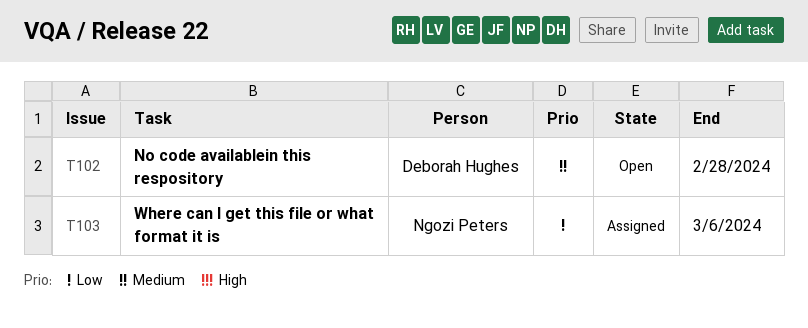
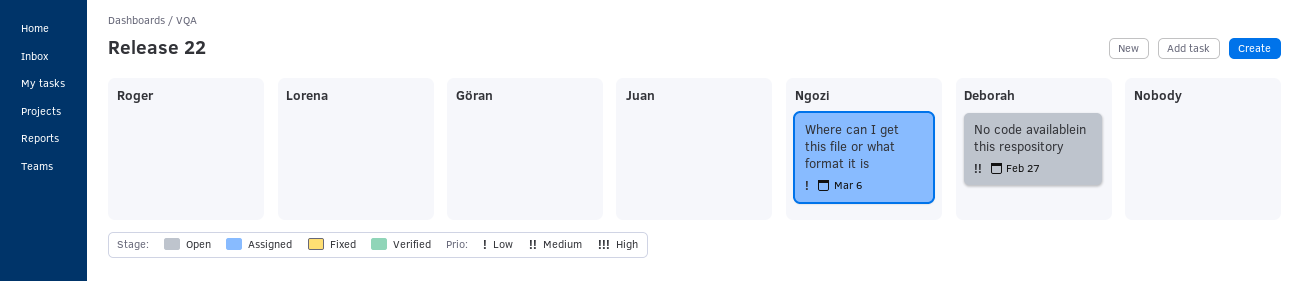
No code availablein this respository, due: Feb 28 -> Feb 27

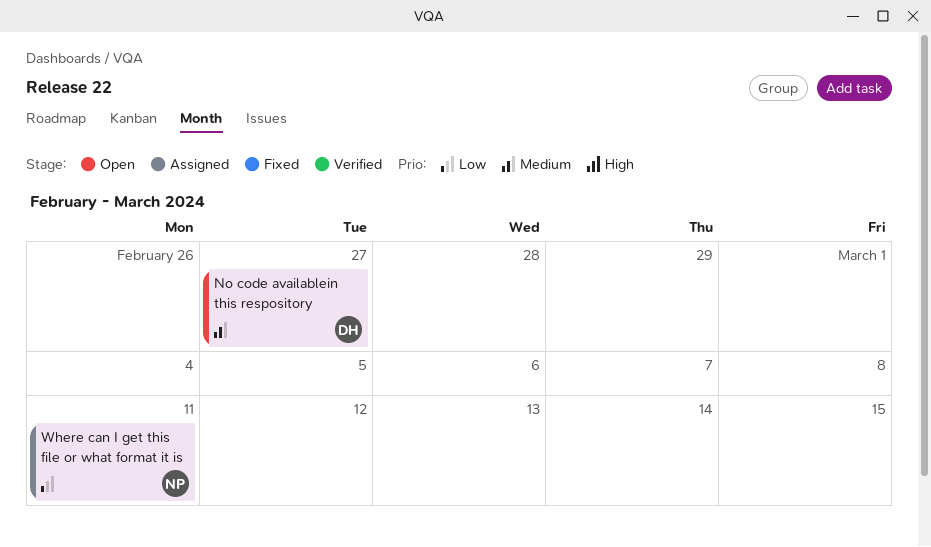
Where can I get this file or what format it is, due: Mar 6 -> Mar 11

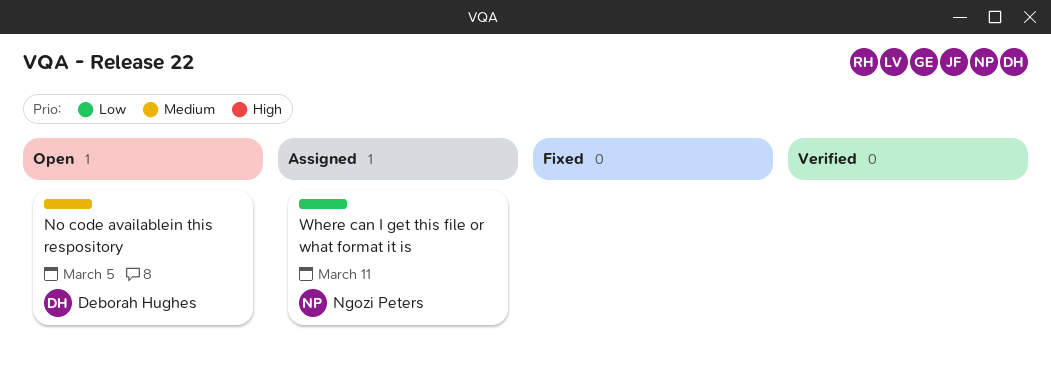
No code availablein this respository, due: Feb 27 -> Mar 5

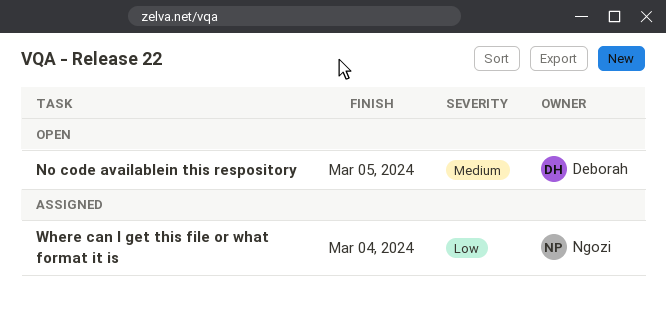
Where can I get this file or what format it is, due: Mar 11 -> Mar 4

